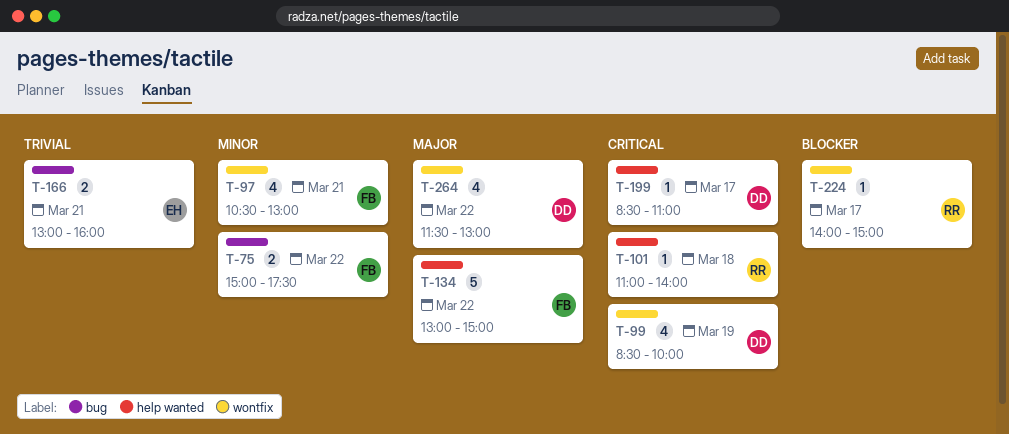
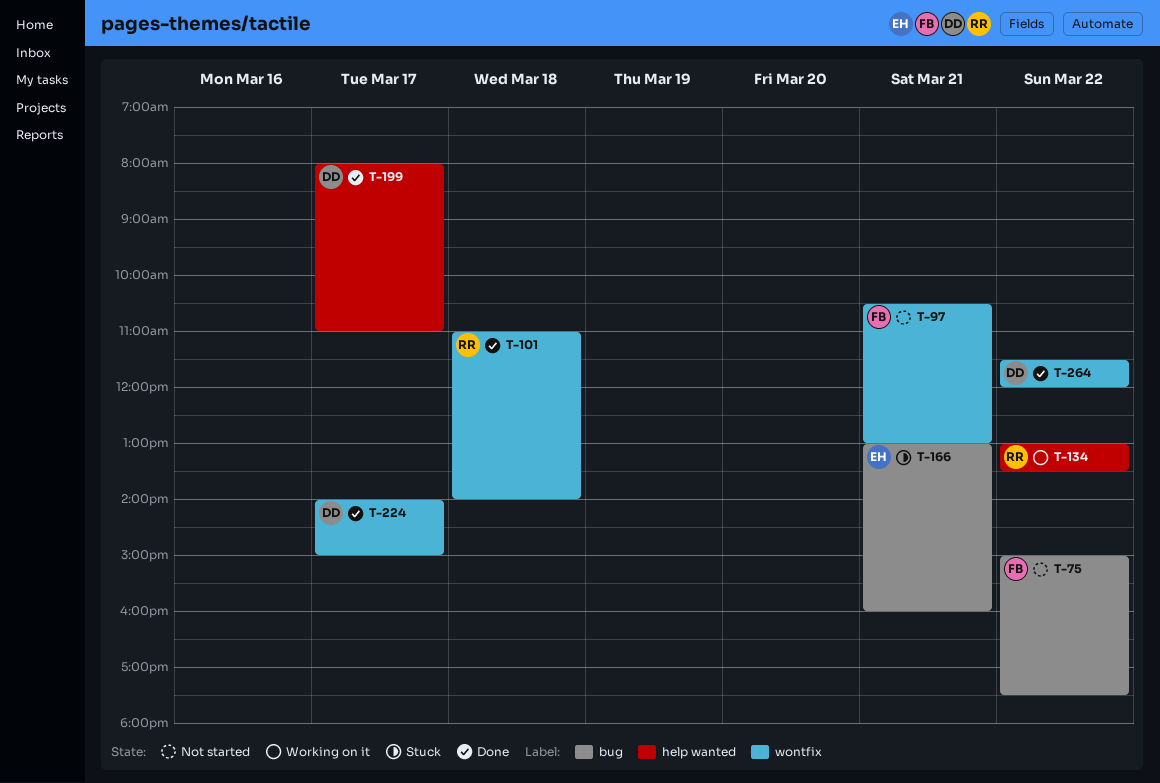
T-99: present -> none
T-101, label: help wanted -> wontfix
T-134, owner: FB -> RR
T-134, ends: 15:00 -> 13:30
T-199, begins: 08:30 -> 08:00
T-224, owner: RR -> DD
T-264, ends: 13:00 -> 12:00

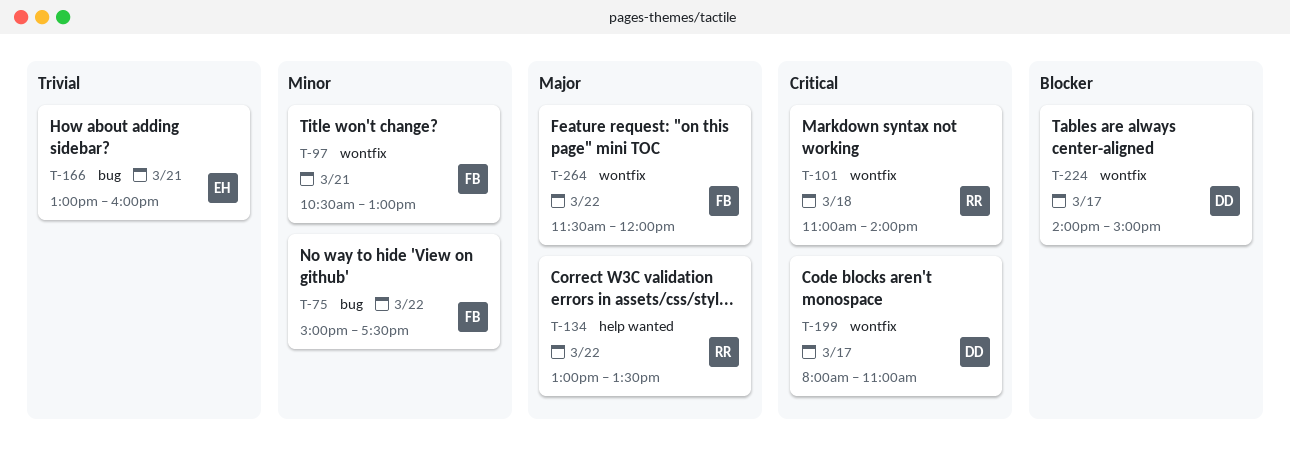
T-199, label: help wanted -> wontfix
T-264, owner: DD -> FB

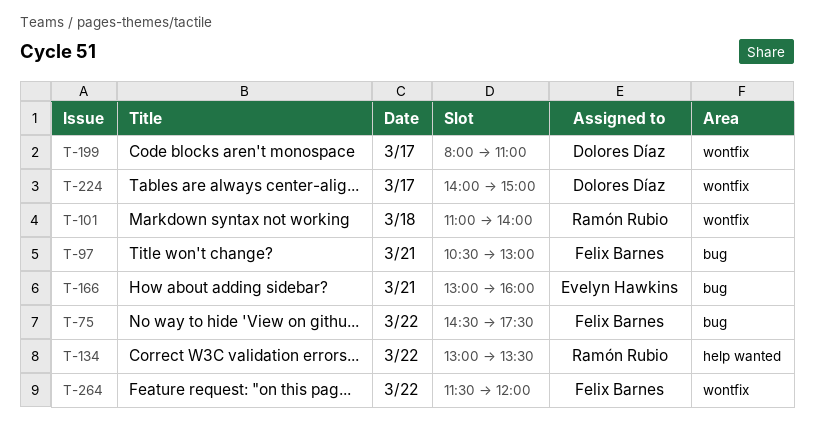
T-75, begins: 15:00 -> 14:30
T-97, label: wontfix -> bug

